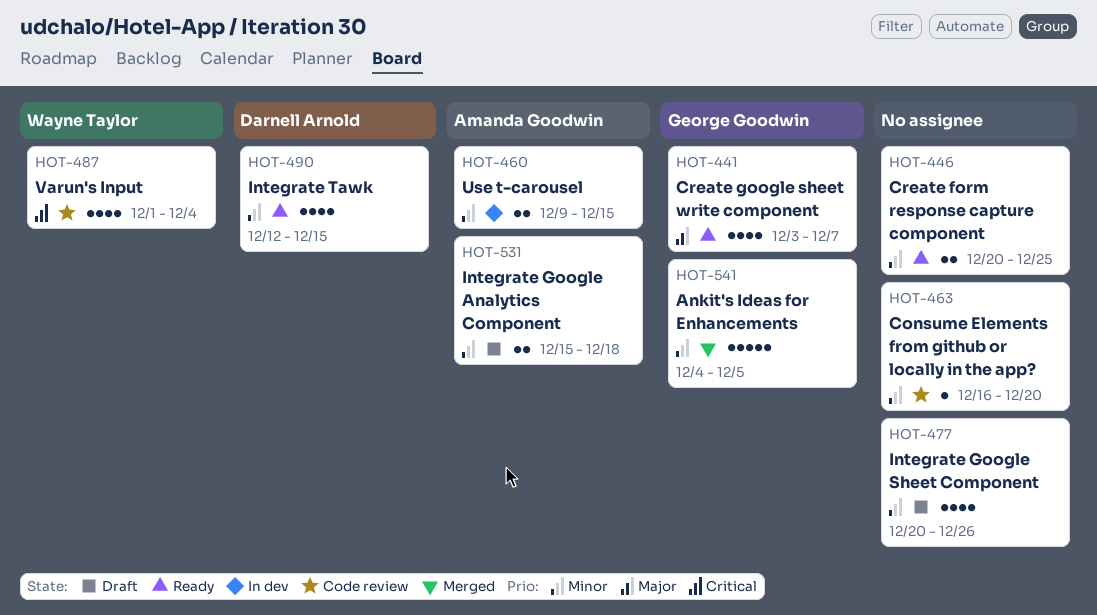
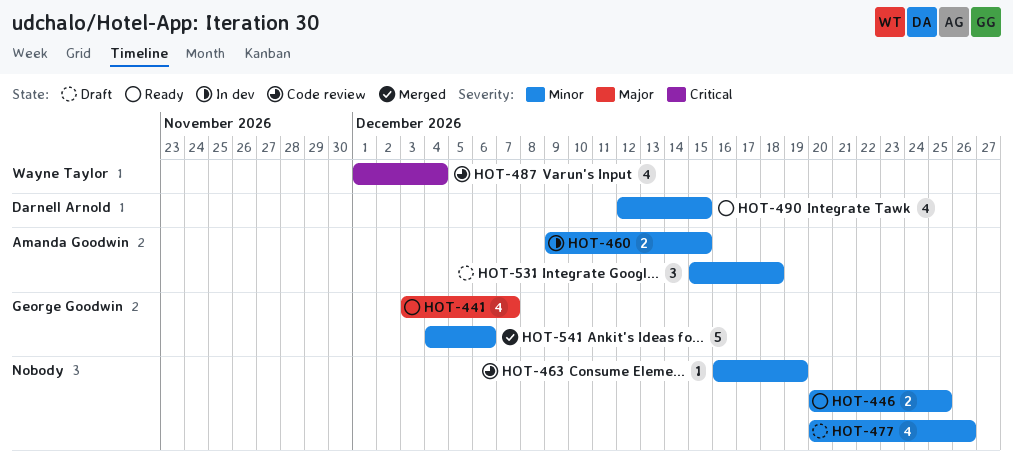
HOT-463, due: Dec 20 -> Dec 19
HOT-531, estimate: 2 -> 3
HOT-541, due: Dec 5 -> Dec 6

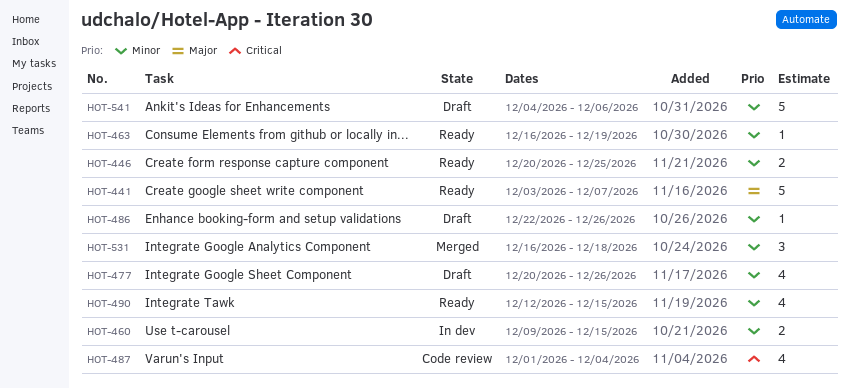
HOT-441, estimate: 4 -> 5
HOT-463, status: Code review -> Ready
HOT-486: none -> present
HOT-531, status: Draft -> Merged
HOT-531, start: Dec 15 -> Dec 16
HOT-541, status: Merged -> Draft

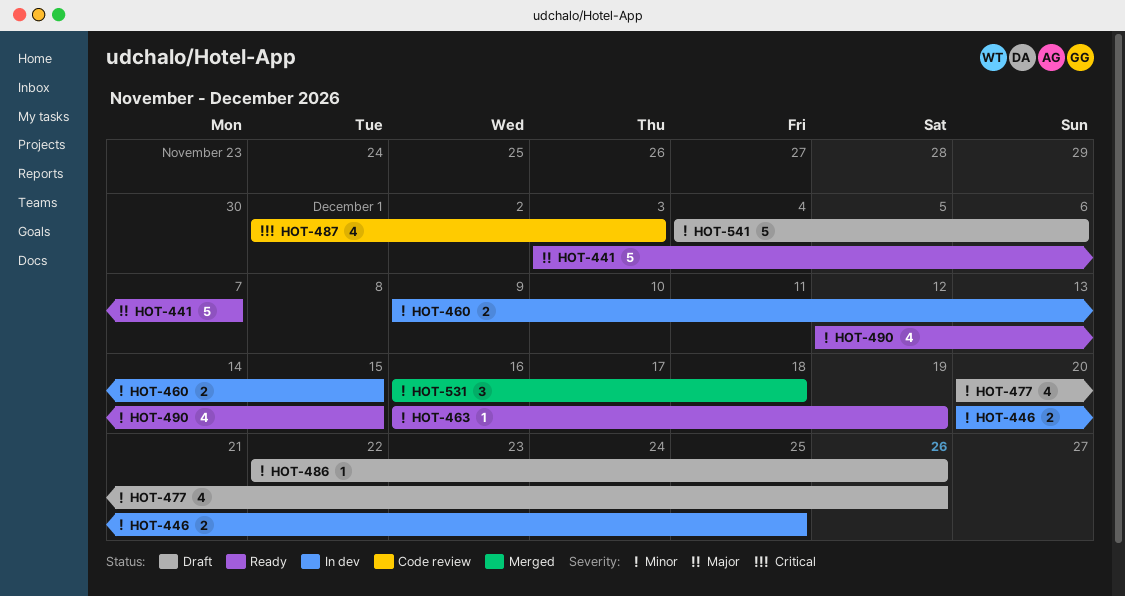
HOT-446, status: Ready -> In dev
HOT-487, due: Dec 4 -> Dec 3

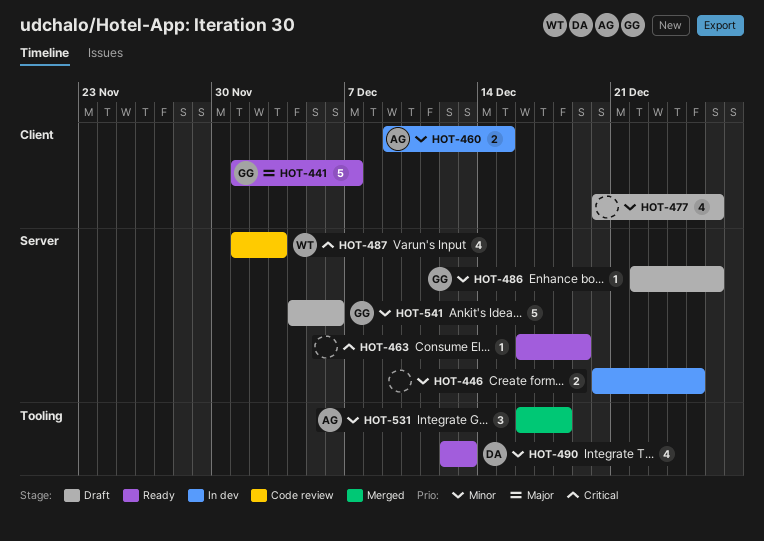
HOT-441, start: Dec 3 -> Dec 1
HOT-463, priority: Minor -> Critical
HOT-490, due: Dec 15 -> Dec 13

